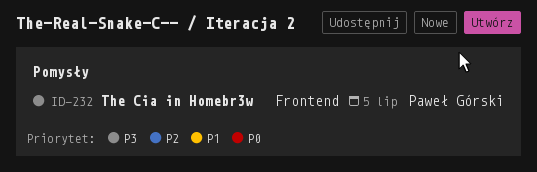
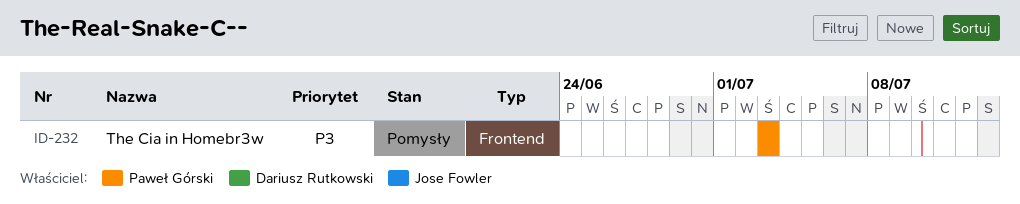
ID-232, due: Jul 5 -> Jul 3

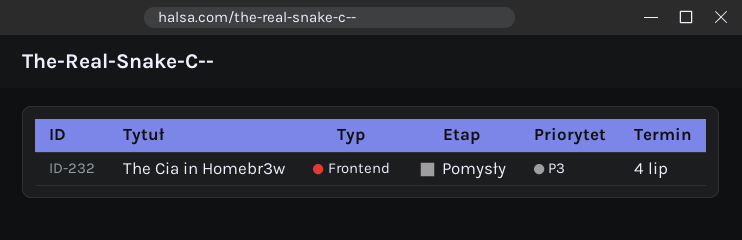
ID-232, due: Jul 3 -> Jul 4

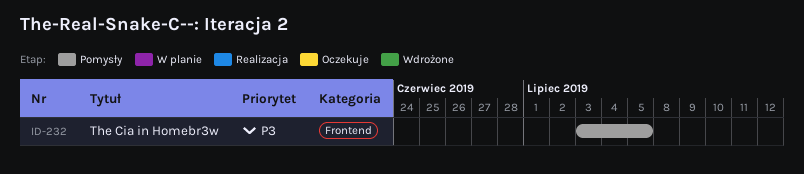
ID-232, due: Jul 4 -> Jul 5

